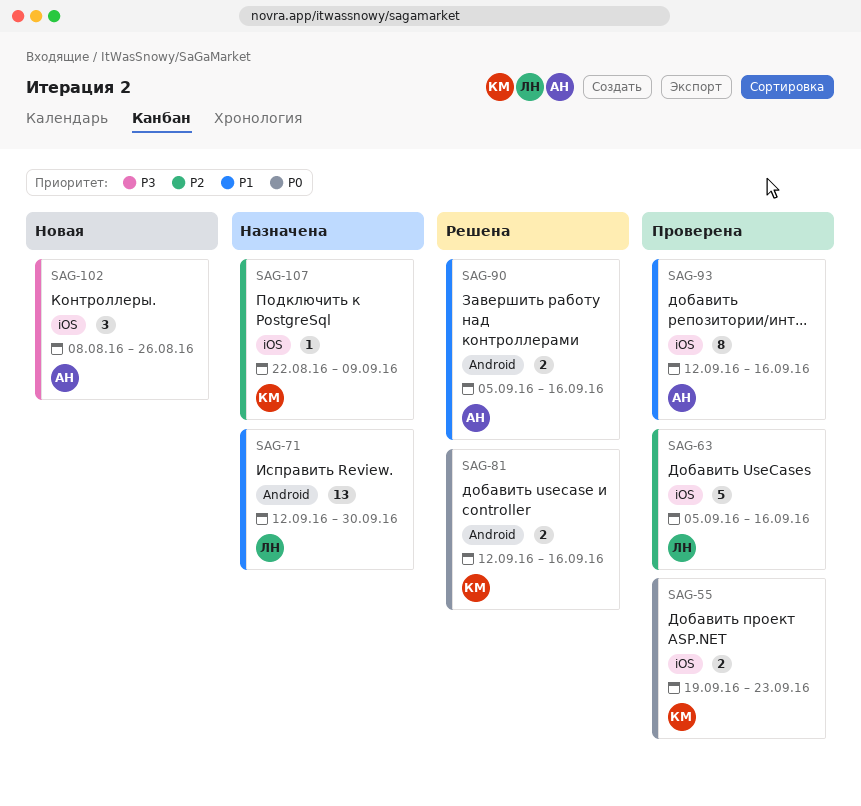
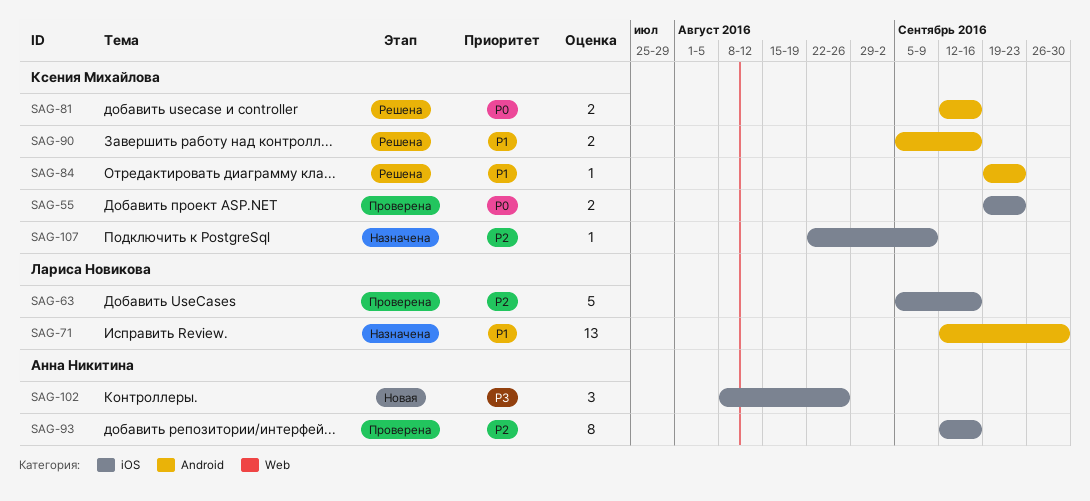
SAG-84: none -> present
SAG-90, owner: Анна Никитина -> Ксения Михайлова
SAG-93, priority: P1 -> P2

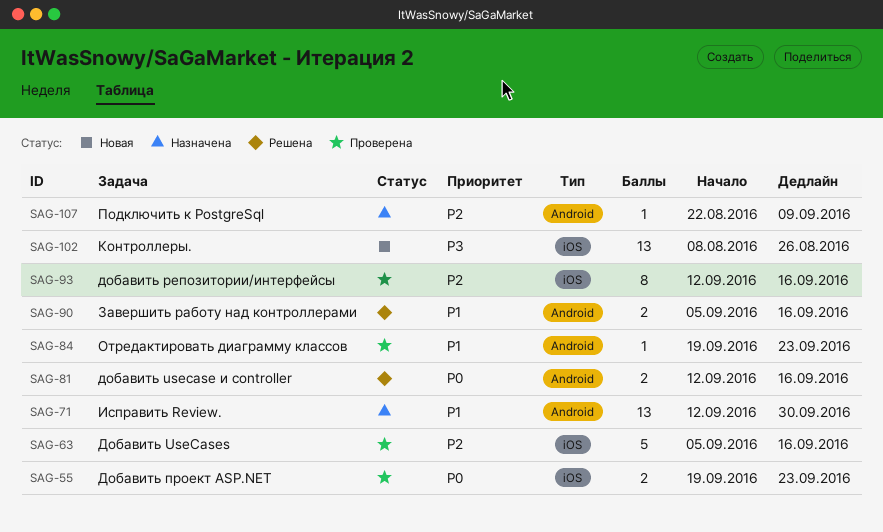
SAG-84, status: Решена -> Проверена
SAG-102, estimate: 3 -> 13
SAG-107, label: iOS -> Android

